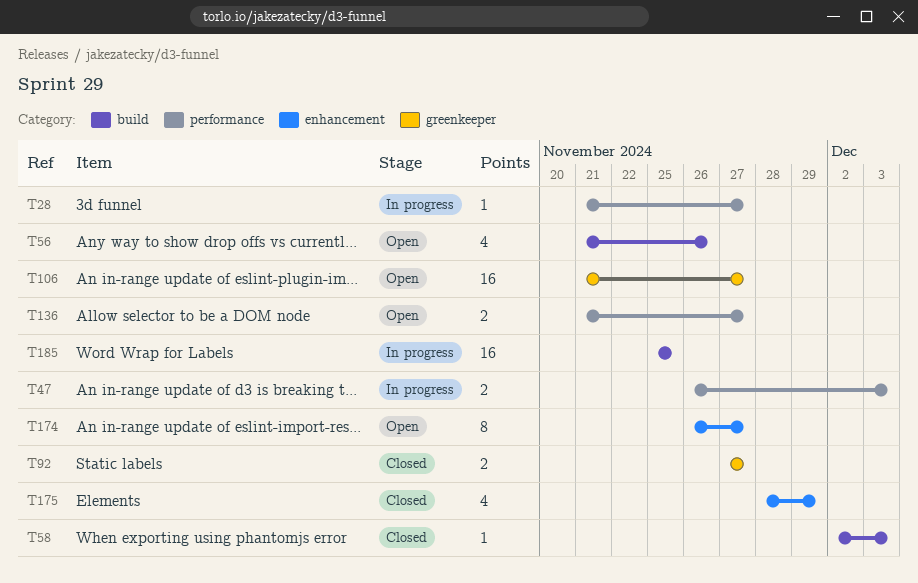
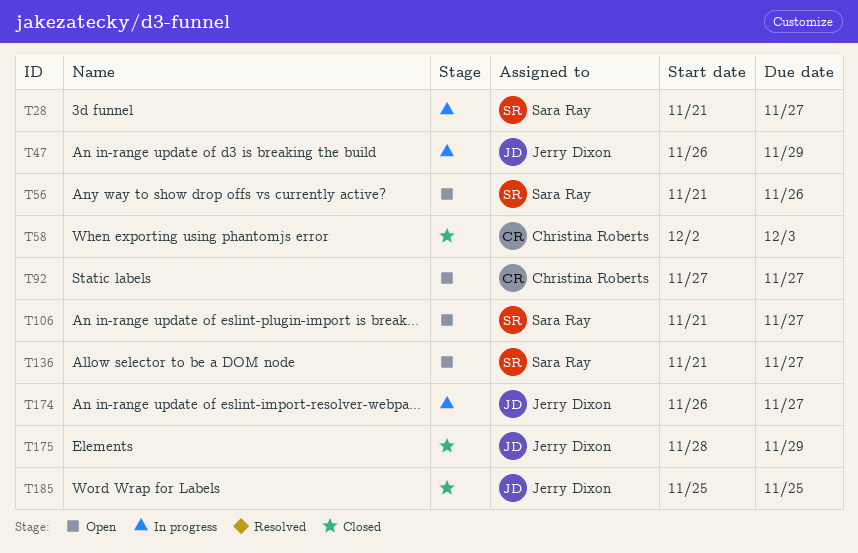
T47, due: Dec 3 -> Nov 29
T92, status: Closed -> Open
T174, status: Open -> In progress
T185, status: In progress -> Closed

